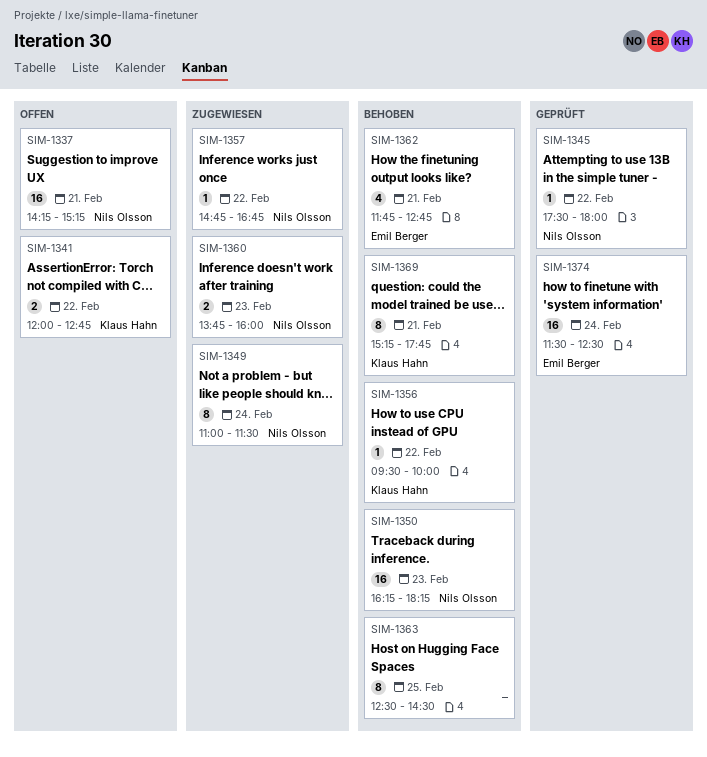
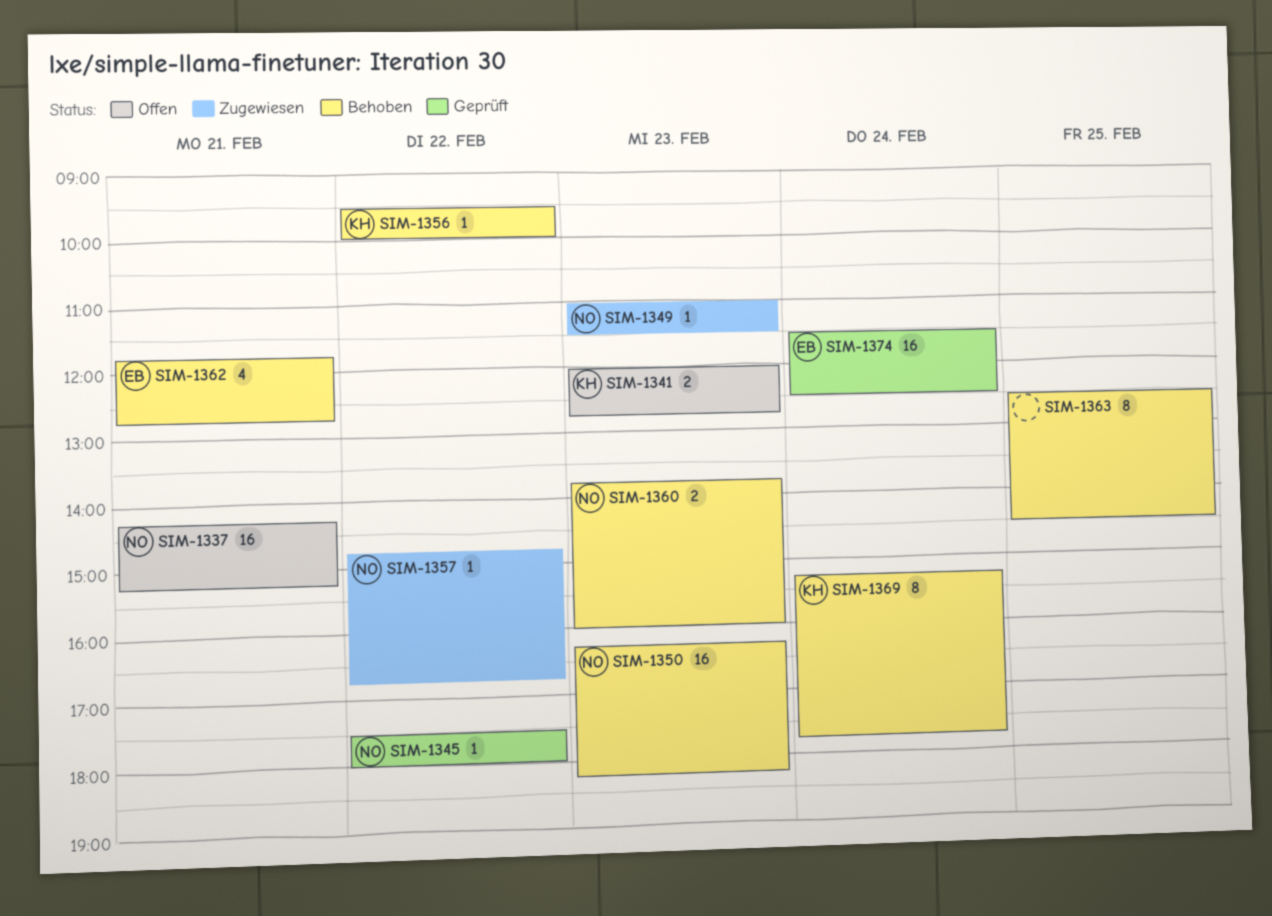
SIM-1341, day: Feb 22 -> Feb 23
SIM-1349, estimate: 8 -> 1
SIM-1349, day: Feb 24 -> Feb 23
SIM-1360, status: Zugewiesen -> Behoben
SIM-1369, day: Feb 21 -> Feb 24

